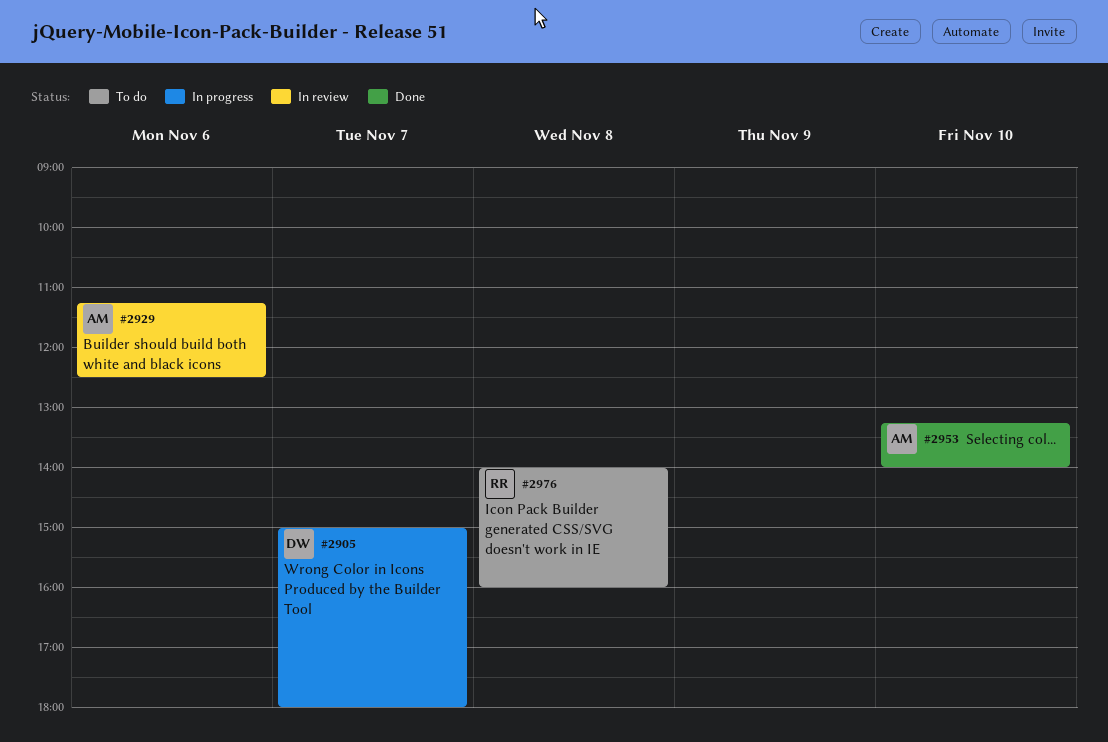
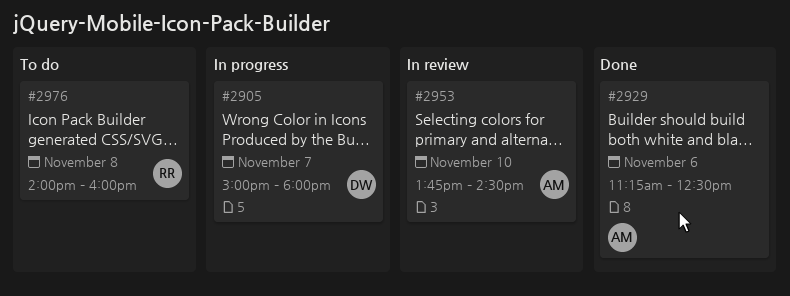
#2929, status: In review -> Done
#2953, status: Done -> In review
#2953, begins: 13:15 -> 13:45
#2953, ends: 14:00 -> 14:30

